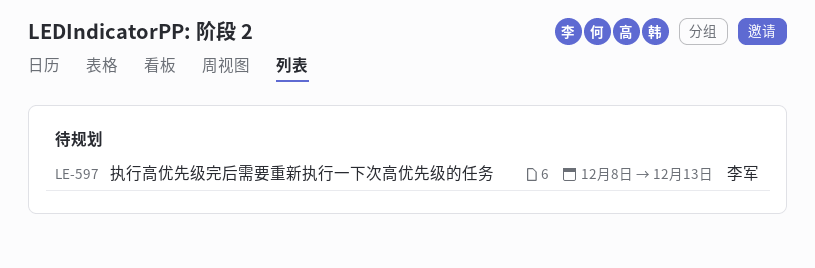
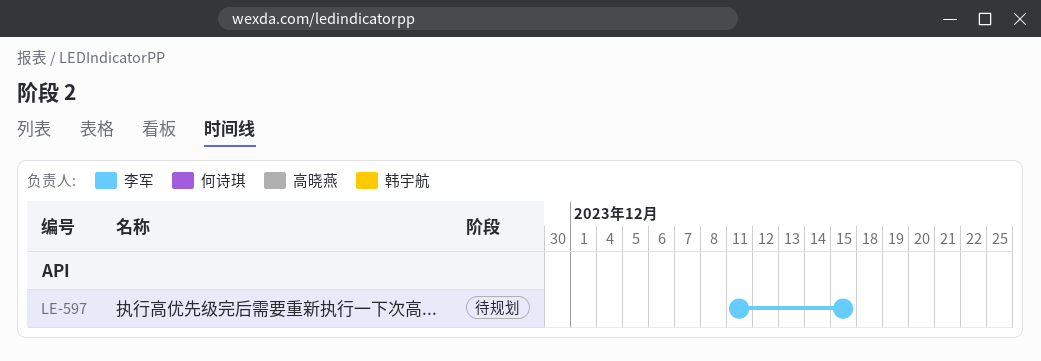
LE-597, start: Dec 8 -> Dec 11
LE-597, due: Dec 13 -> Dec 15

